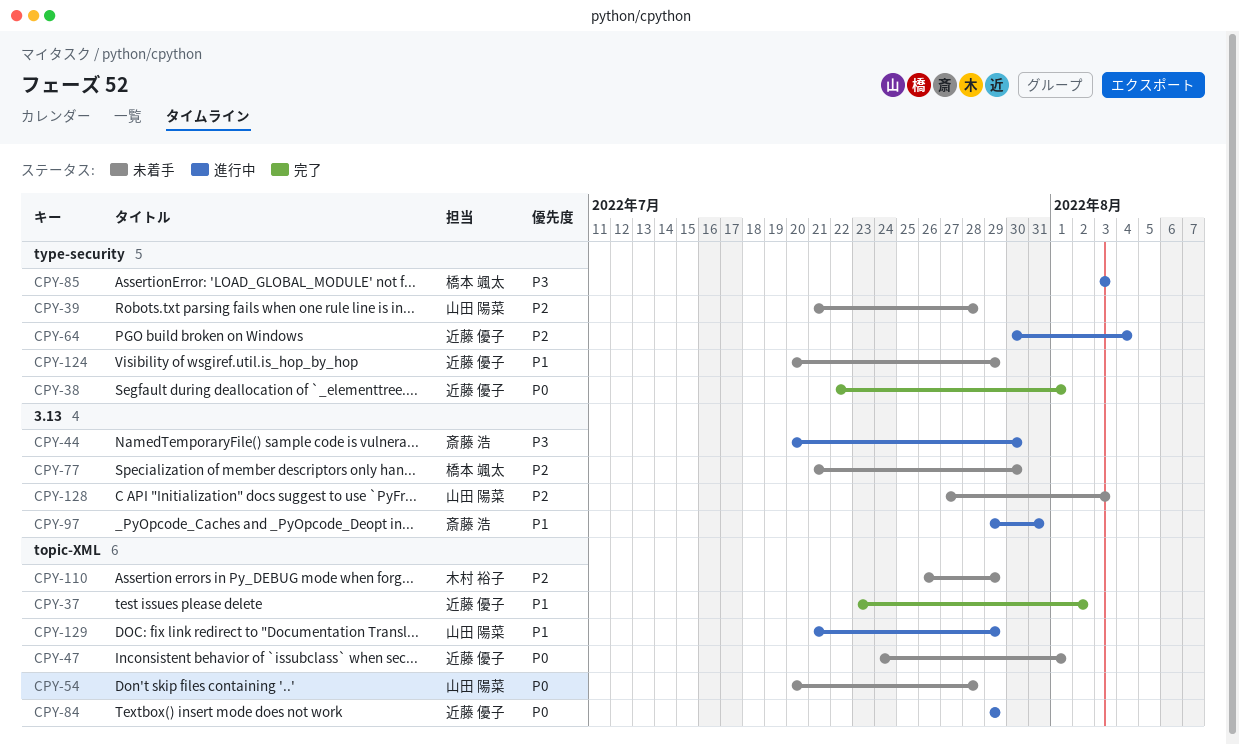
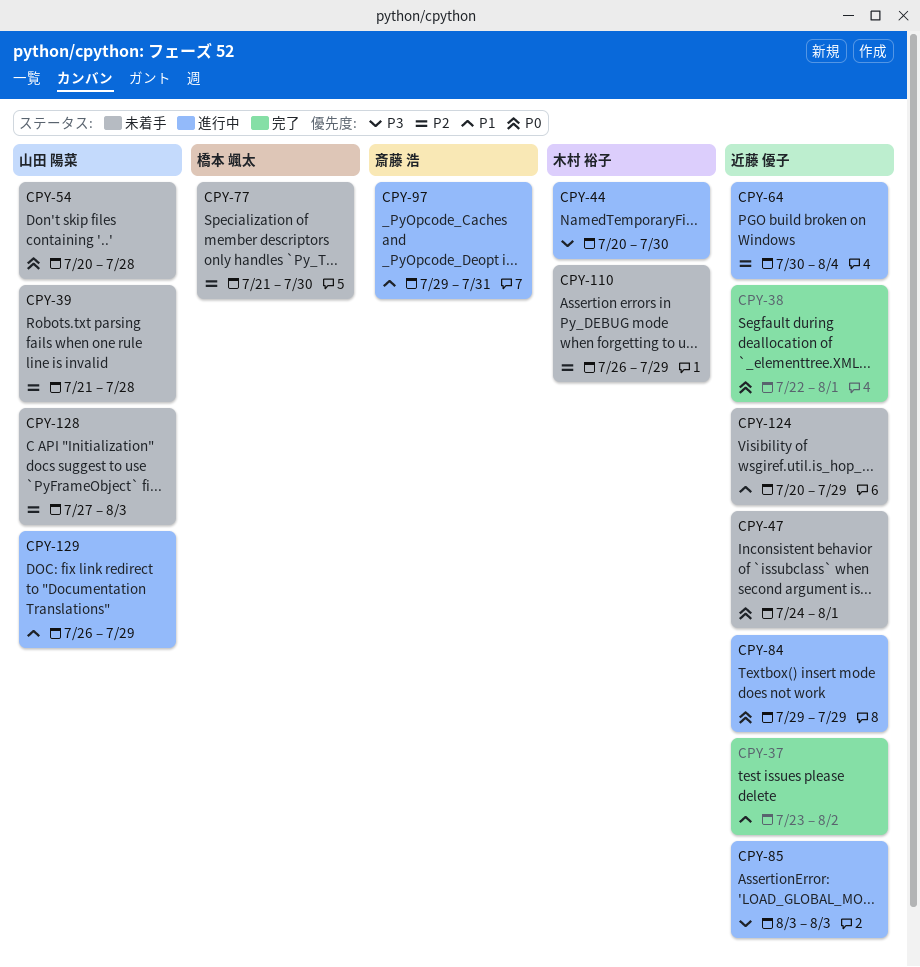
CPY-44, owner: 斎藤 浩 -> 木村 裕子
CPY-85, owner: 橋本 颯太 -> 近藤 優子
CPY-129, start: Jul 21 -> Jul 26

